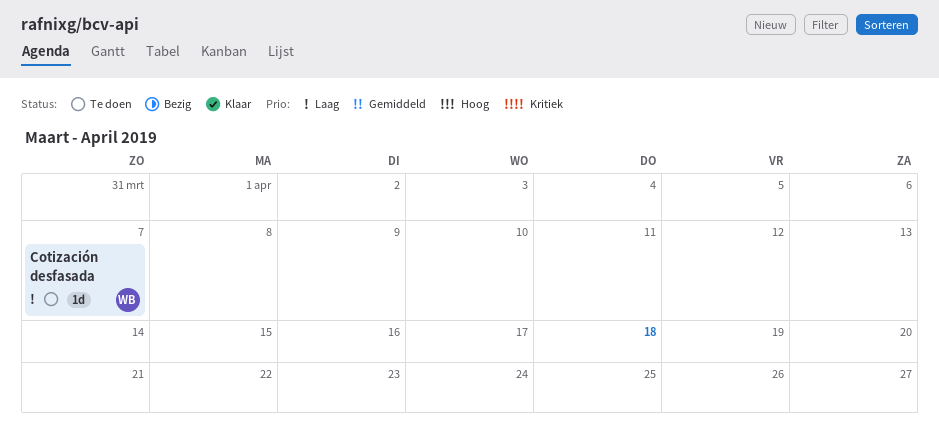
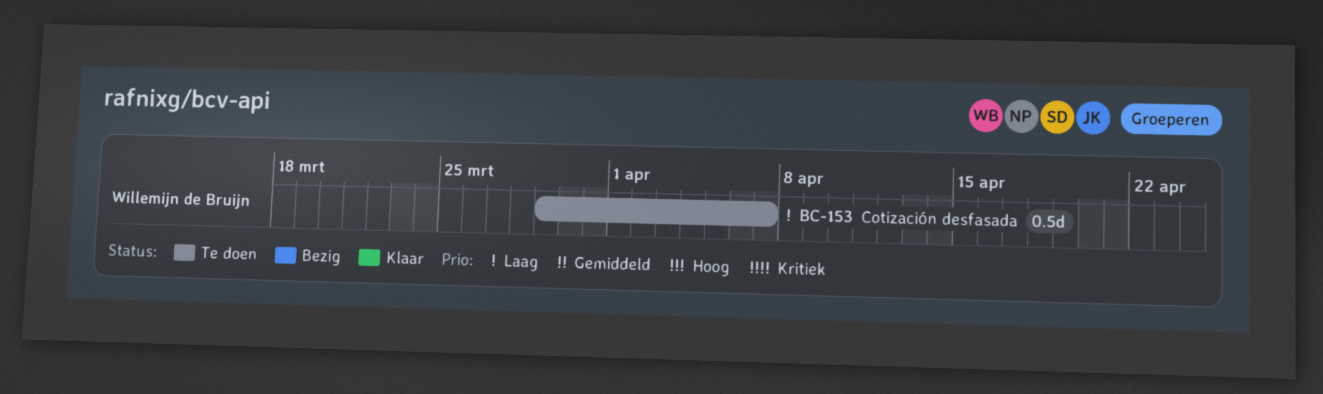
Cotización desfasada, estimate: 1d -> 0.5d

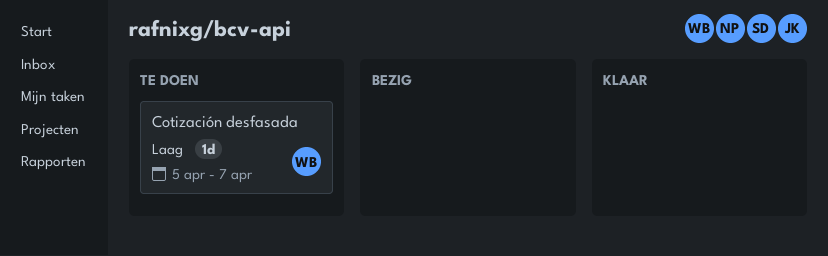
Cotización desfasada, estimate: 0.5d -> 1d
Cotización desfasada, start: Mar 29 -> Apr 5

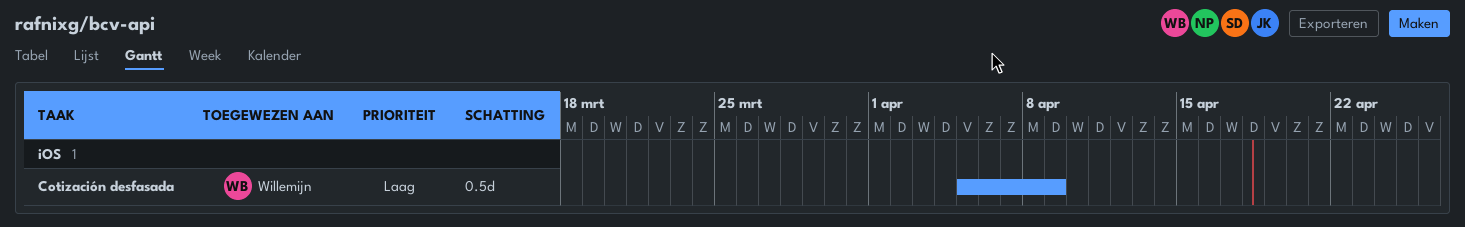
Cotización desfasada, estimate: 1d -> 0.5d
Cotización desfasada, due: Apr 7 -> Apr 9

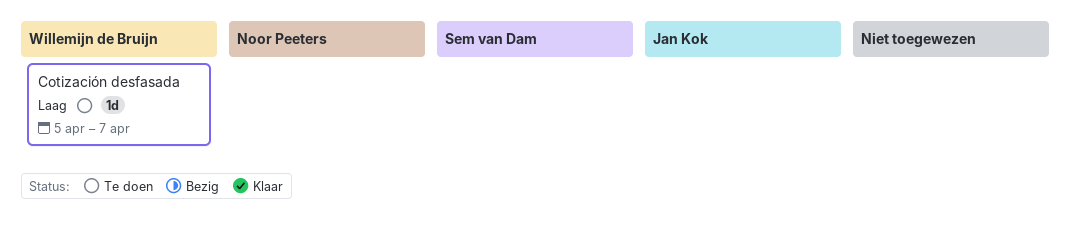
Cotización desfasada, estimate: 0.5d -> 1d
Cotización desfasada, due: Apr 9 -> Apr 7

